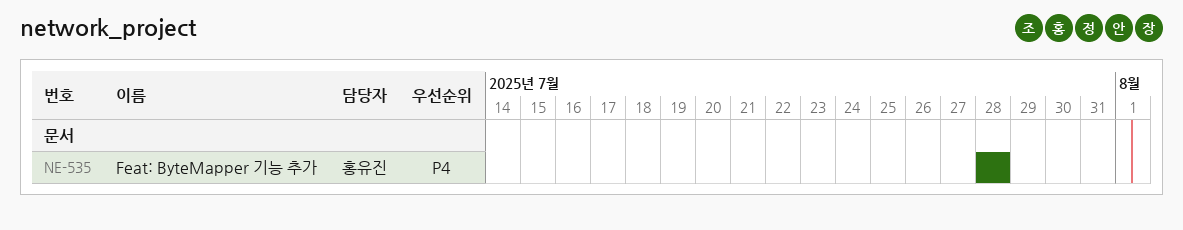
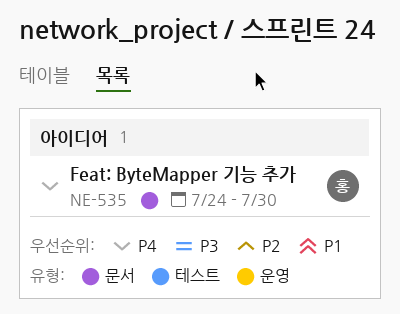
NE-535, start: Jul 28 -> Jul 24
NE-535, due: Jul 28 -> Jul 30

